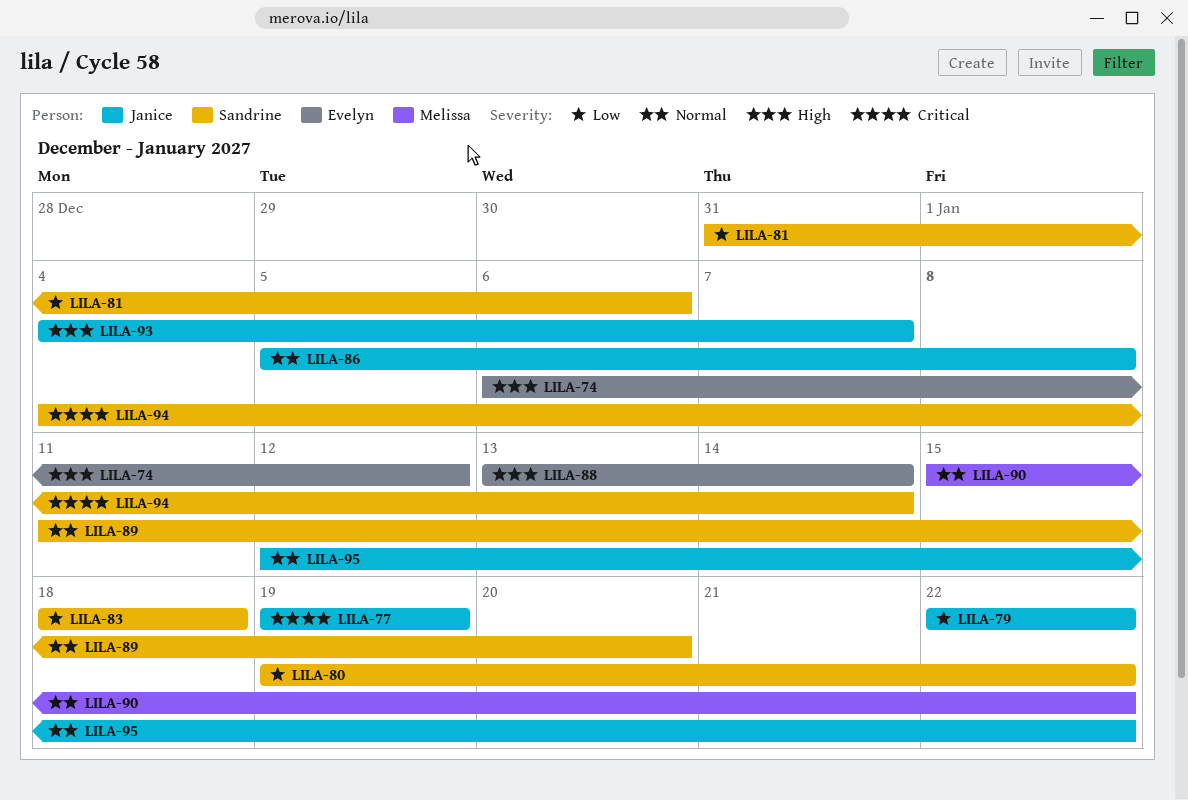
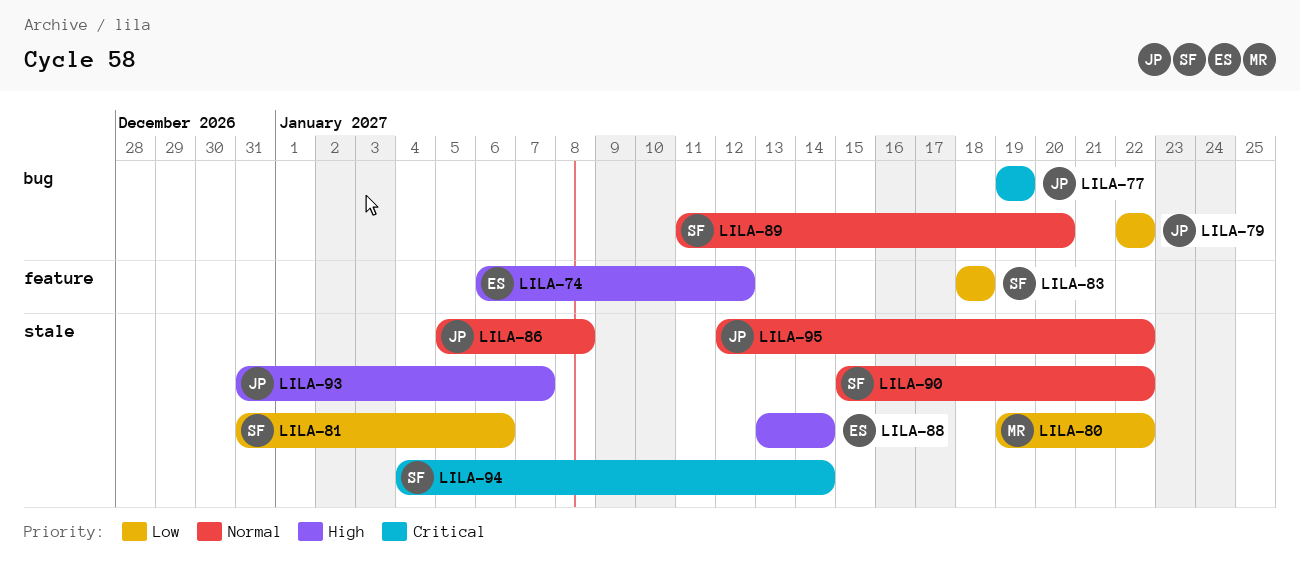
LILA-80, owner: Sandrine -> Melissa
LILA-90, owner: Melissa -> Sandrine
LILA-93, start: Jan 4 -> Dec 31

